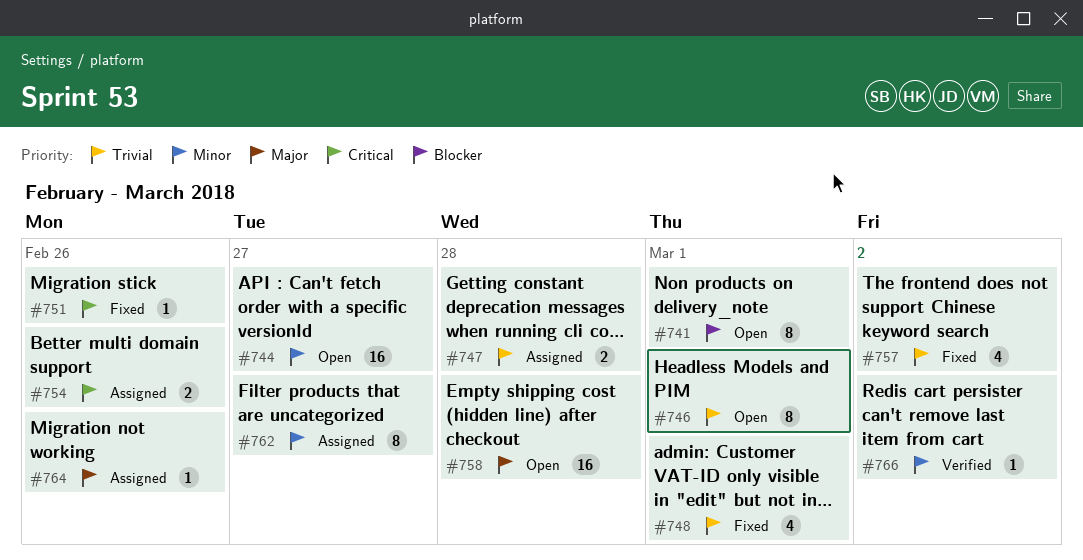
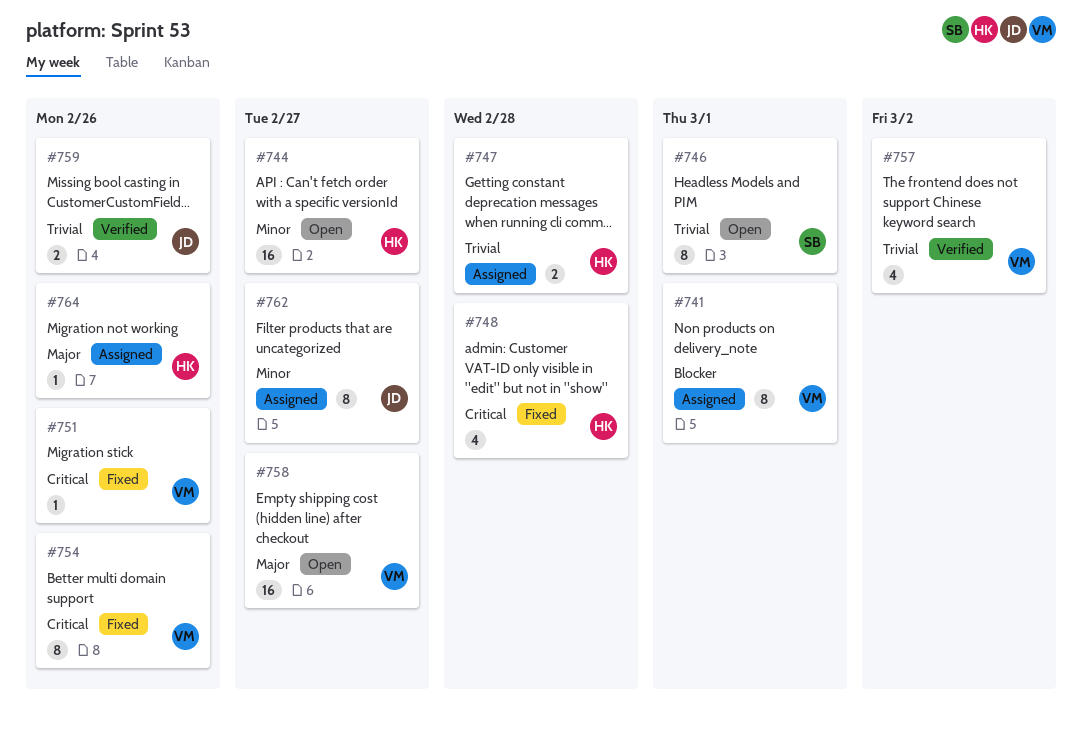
#741, status: Open -> Assigned
#748, priority: Trivial -> Critical
#748, due: Mar 1 -> Feb 28
#754, status: Assigned -> Fixed
#754, estimate: 2 -> 8
#757, status: Fixed -> Verified
#758, due: Feb 28 -> Feb 27
#759: none -> present
#766: present -> none

